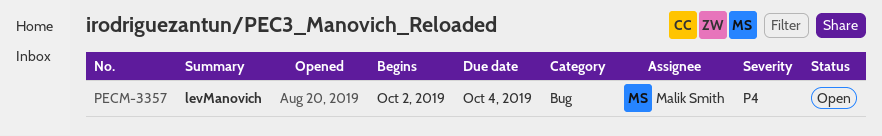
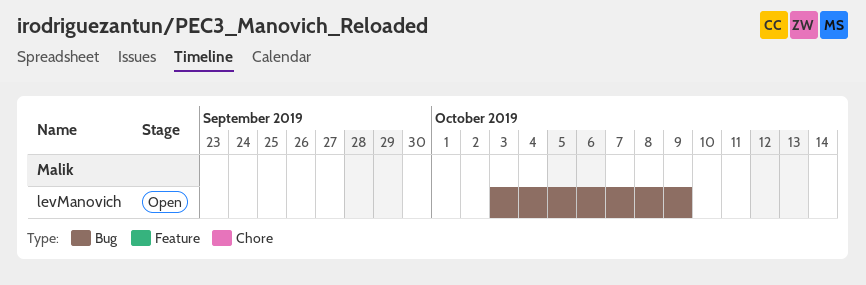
levManovich, start: Oct 2 -> Oct 3
levManovich, due: Oct 4 -> Oct 9

